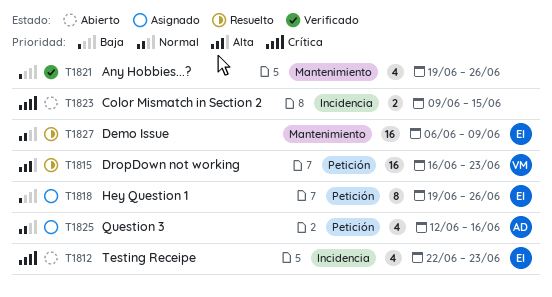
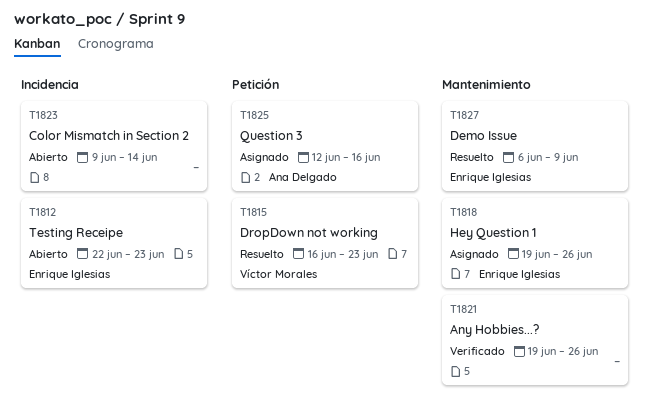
T1818, label: Petición -> Mantenimiento
T1823, due: Jun 15 -> Jun 14

